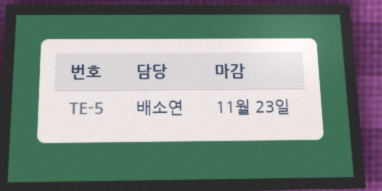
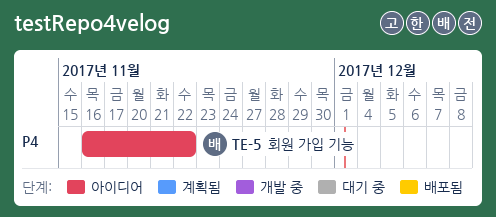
TE-5, due: Nov 23 -> Nov 22

